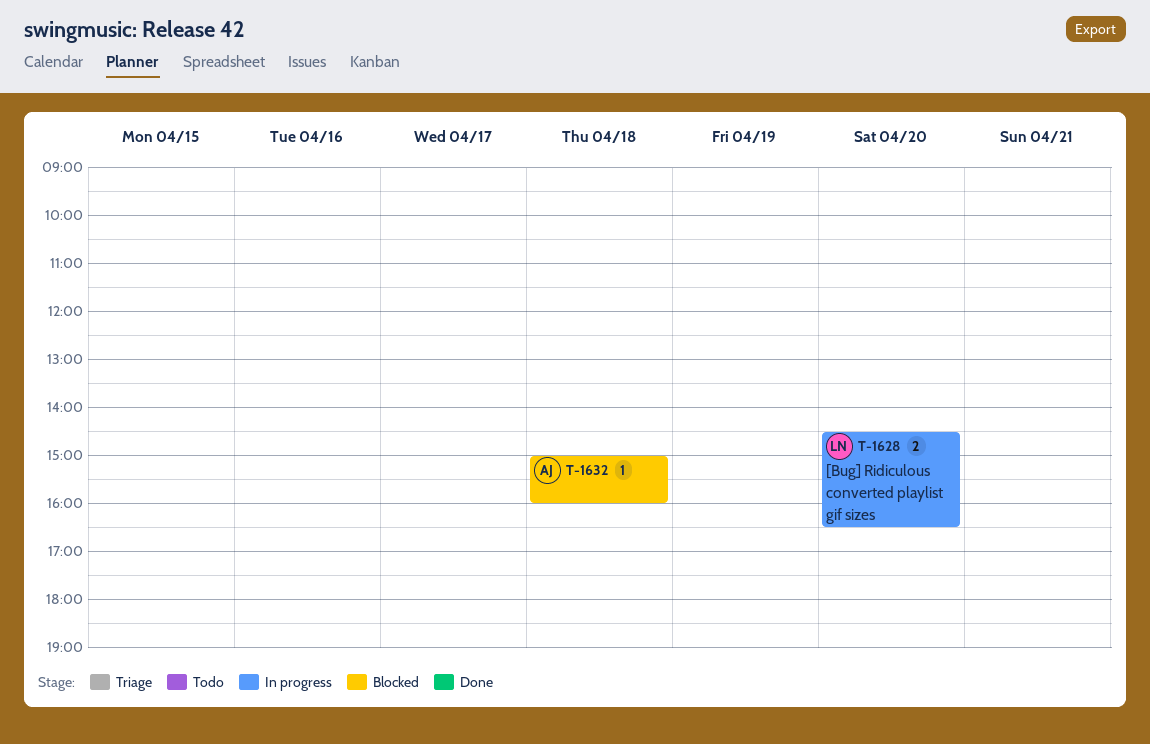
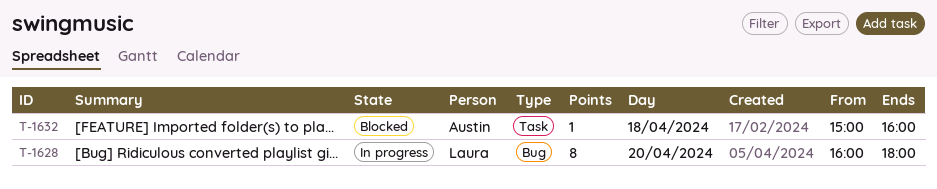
T-1628, estimate: 2 -> 8
T-1628, begins: 14:30 -> 16:00
T-1628, ends: 16:30 -> 18:00

